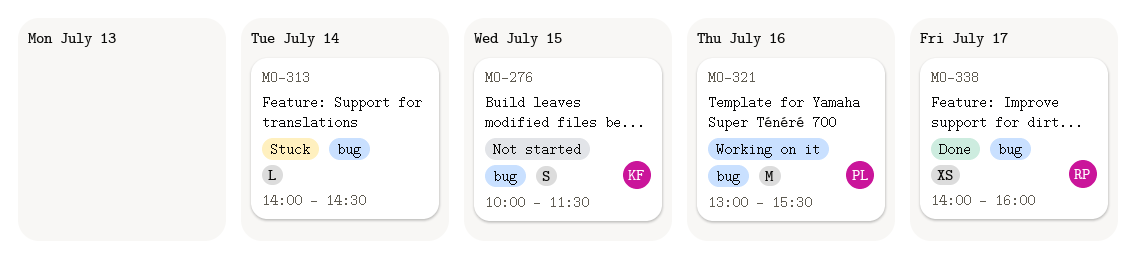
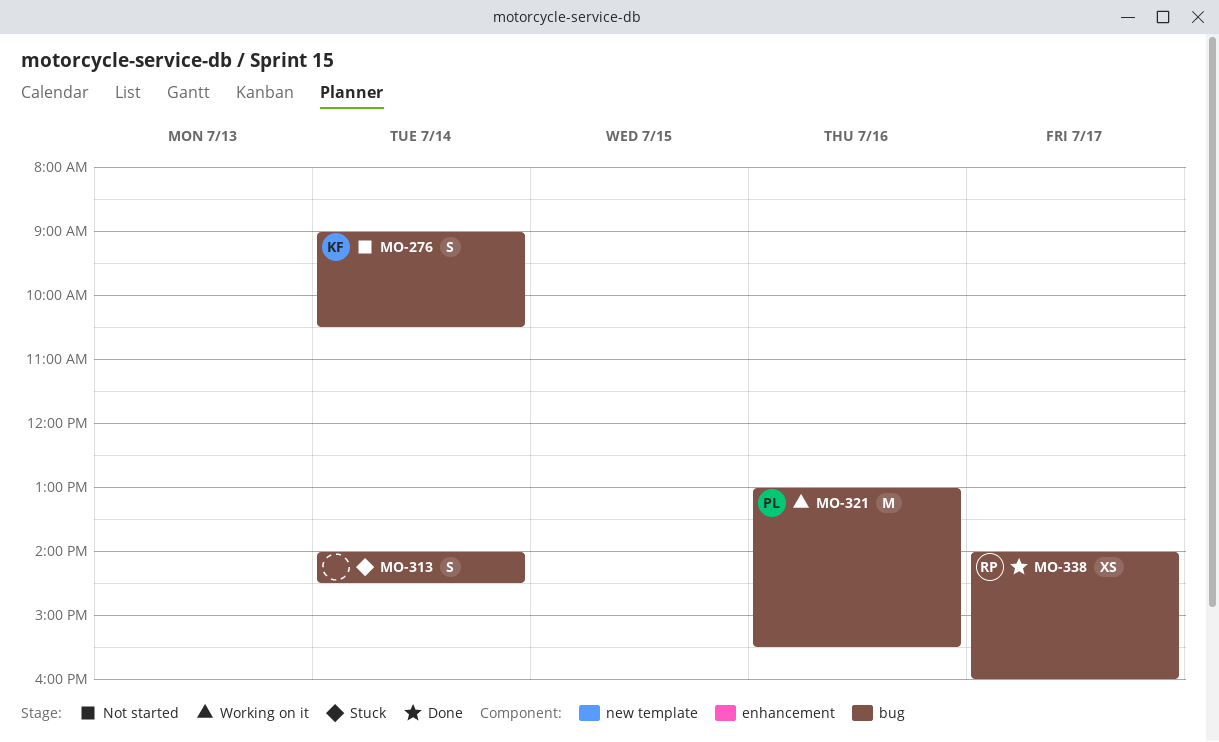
MO-276, day: Jul 15 -> Jul 14
MO-276, begins: 10:00 -> 09:00
MO-276, ends: 11:30 -> 10:30
MO-313, estimate: L -> S

